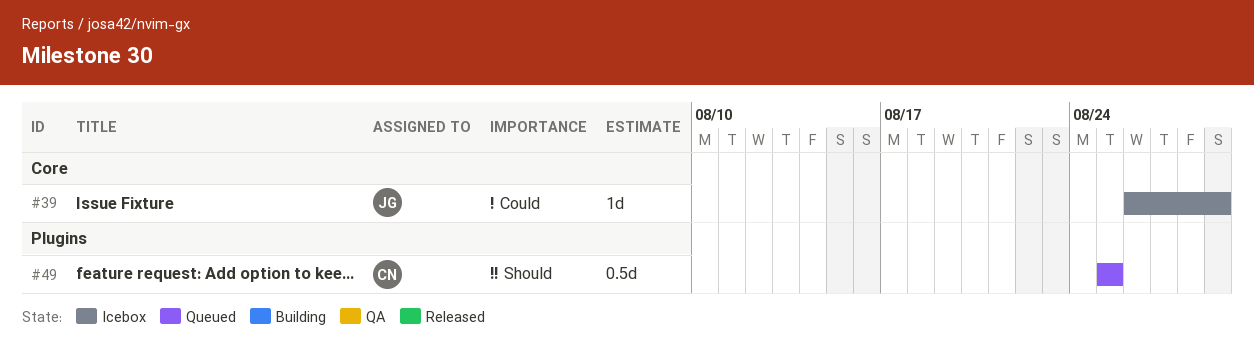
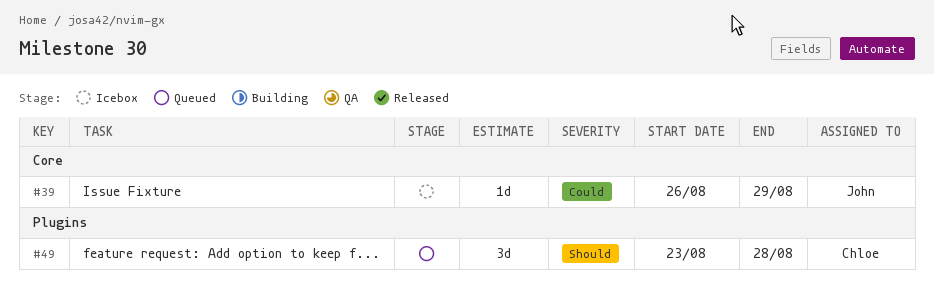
#49, estimate: 0.5d -> 3d
#49, start: Aug 25 -> Aug 23
#49, due: Aug 25 -> Aug 28

